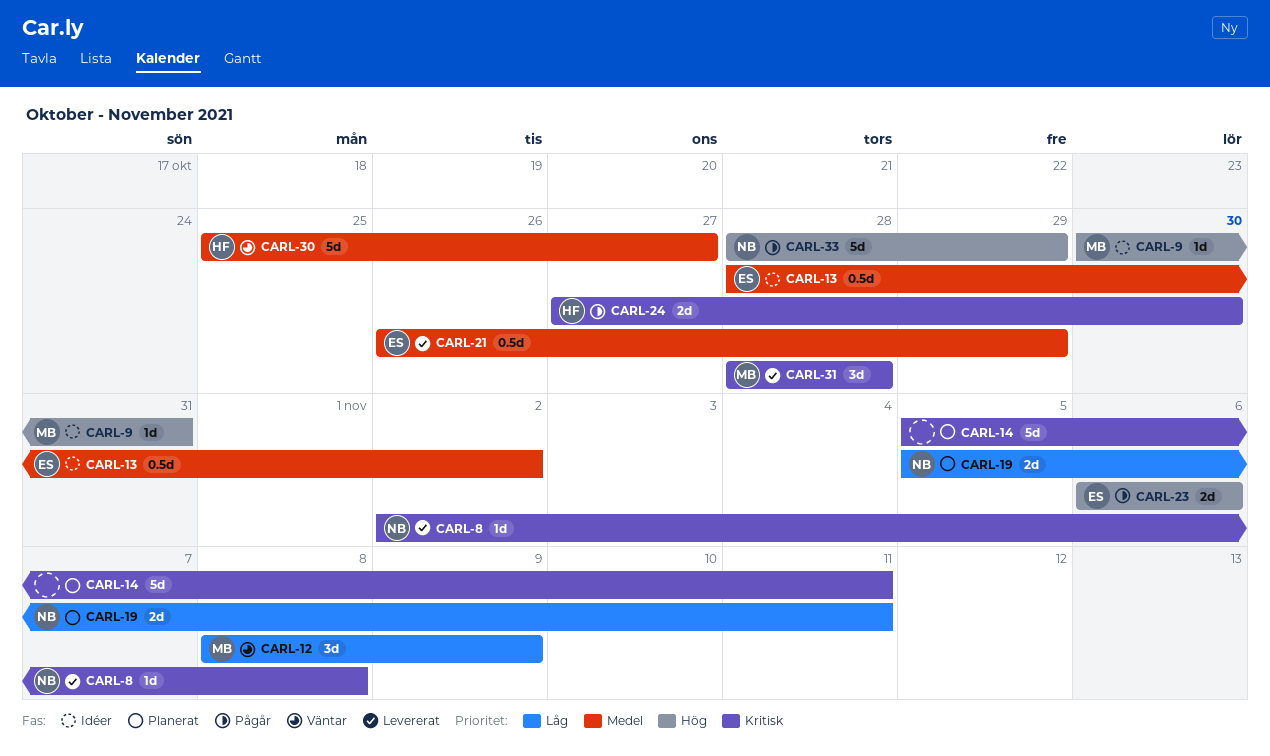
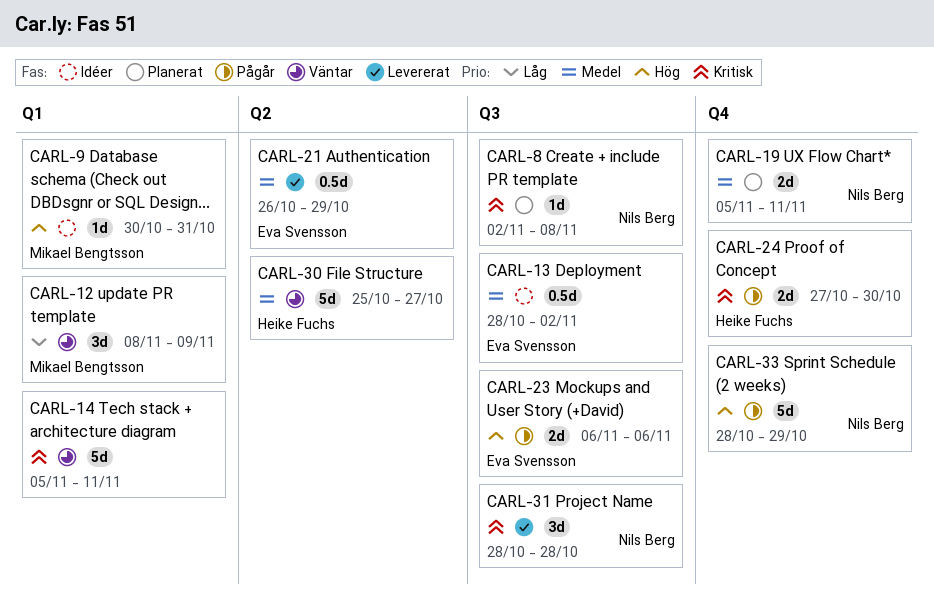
CARL-8, status: Levererat -> Planerat
CARL-14, status: Planerat -> Väntar
CARL-19, priority: Låg -> Medel
CARL-31, owner: Mikael Bengtsson -> Nils Berg

